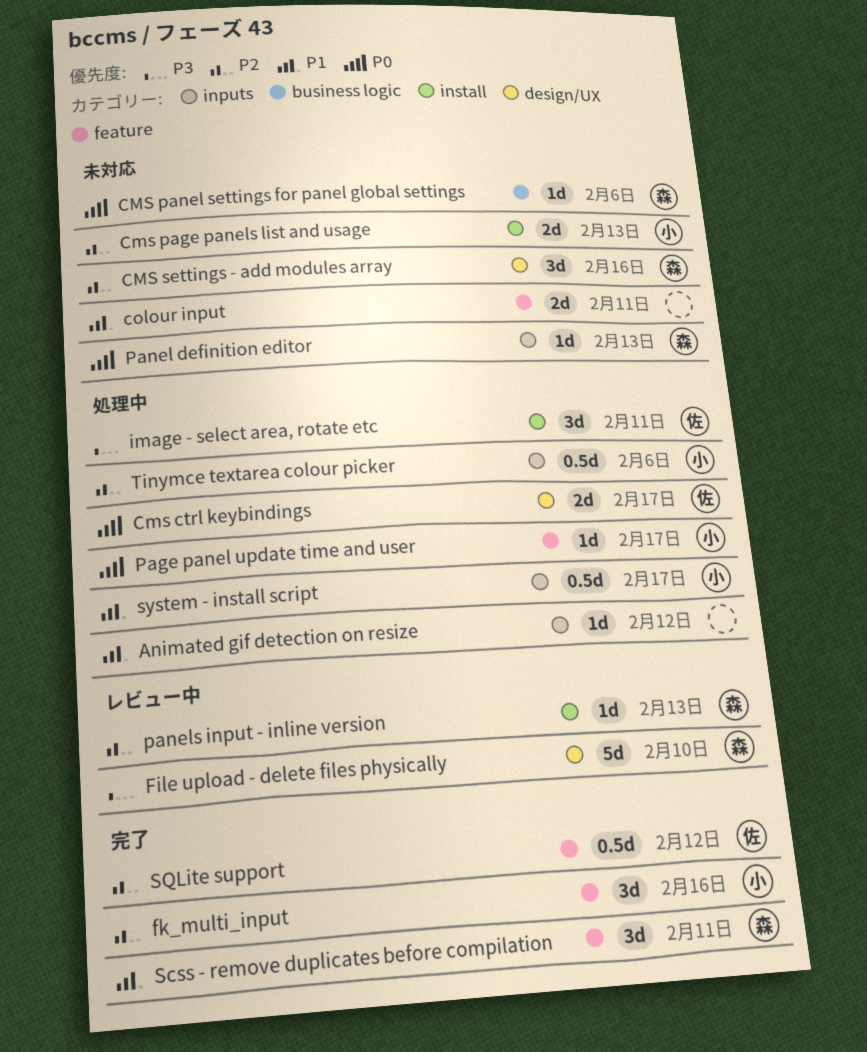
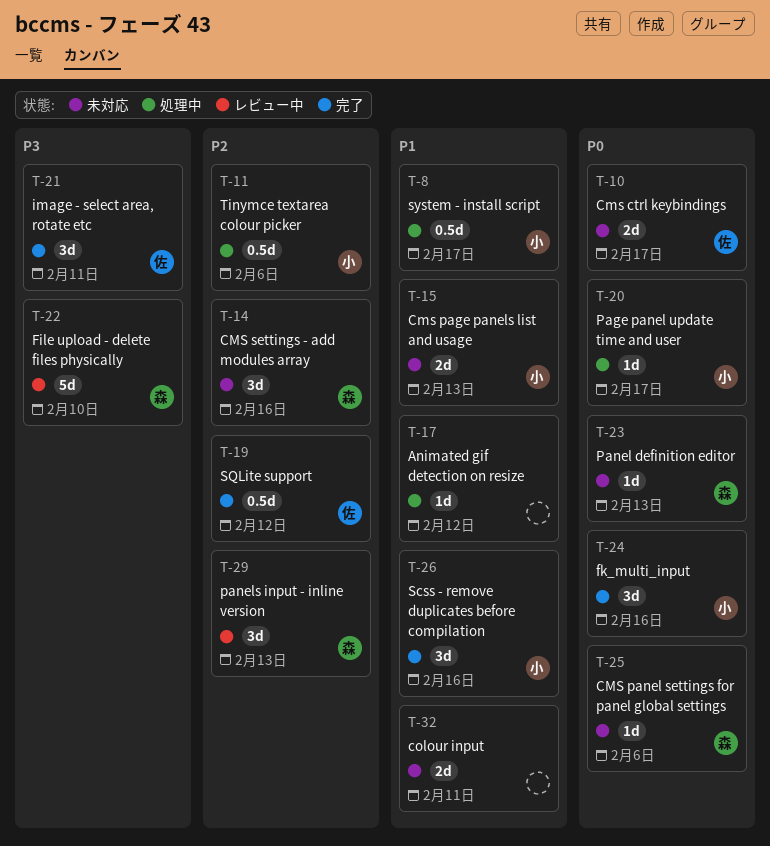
Cms ctrl keybindings, status: 処理中 -> 未対応
Cms page panels list and usage, priority: P2 -> P1
fk_multi_input, priority: P2 -> P0
image - select area, rotate etc, status: 処理中 -> 完了
panels input - inline version, estimate: 1d -> 3d
Scss - remove duplicates before compilation, owner: 森 -> 小
Scss - remove duplicates before compilation, due: Feb 11 -> Feb 16

